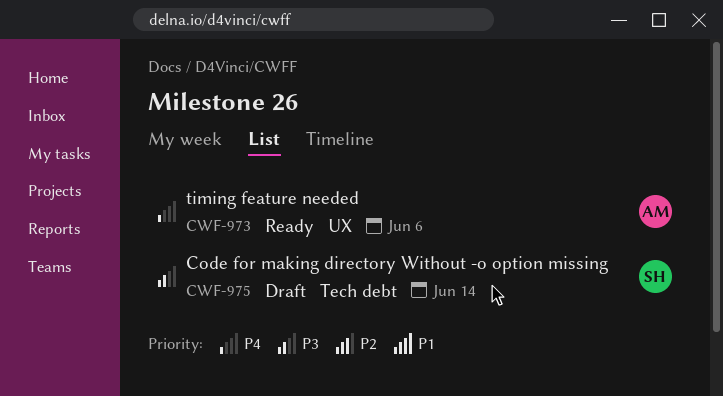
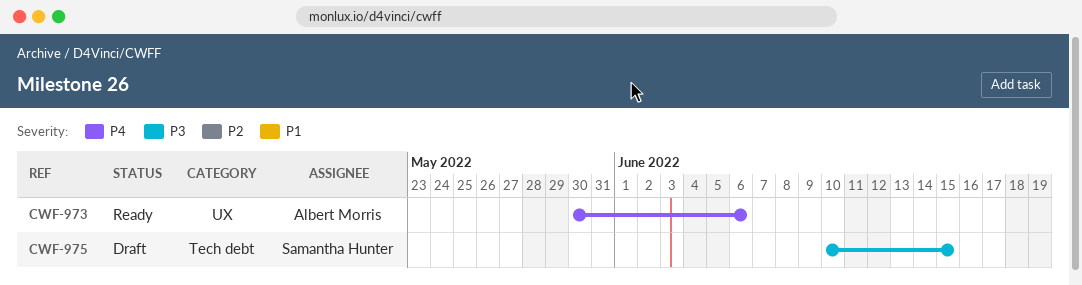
CWF-975, due: Jun 14 -> Jun 15

